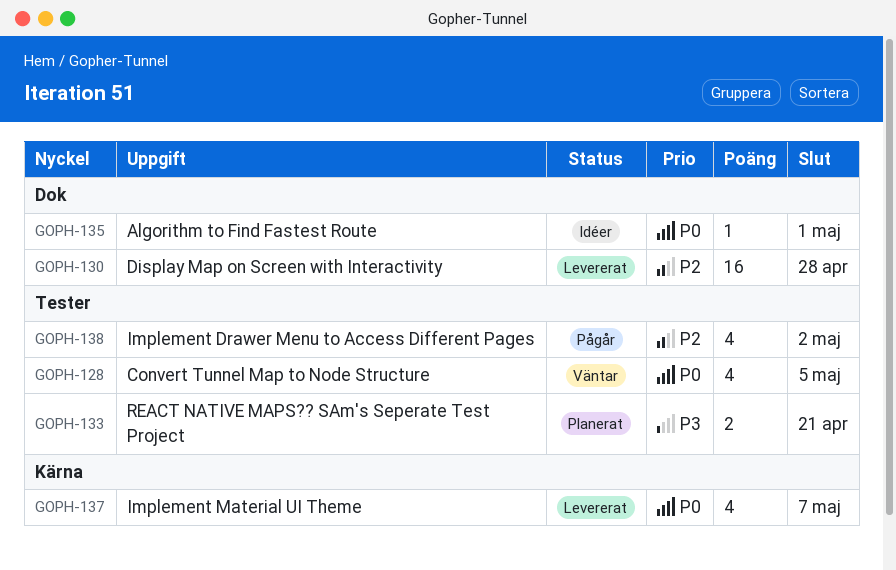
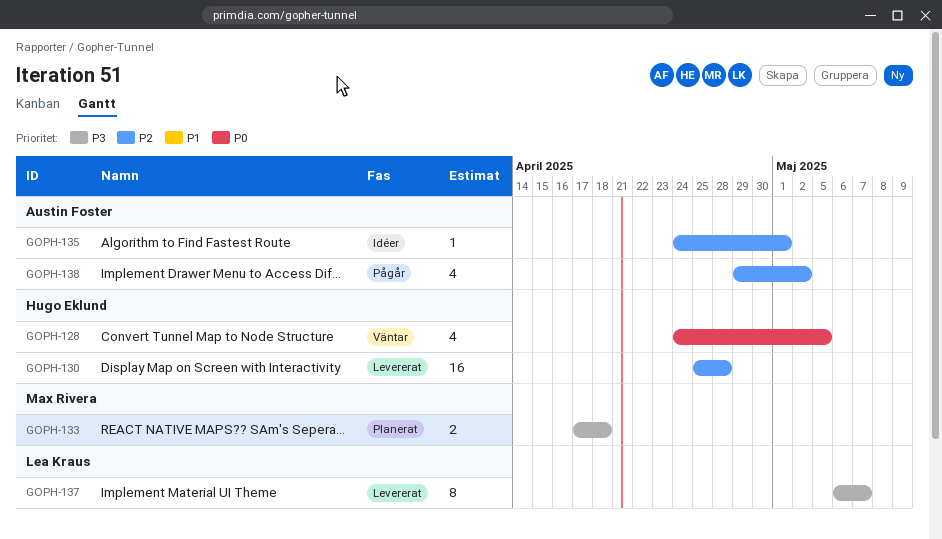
GOPH-133, due: Apr 21 -> Apr 18
GOPH-135, priority: P0 -> P2
GOPH-137, priority: P0 -> P3
GOPH-137, estimate: 4 -> 8

